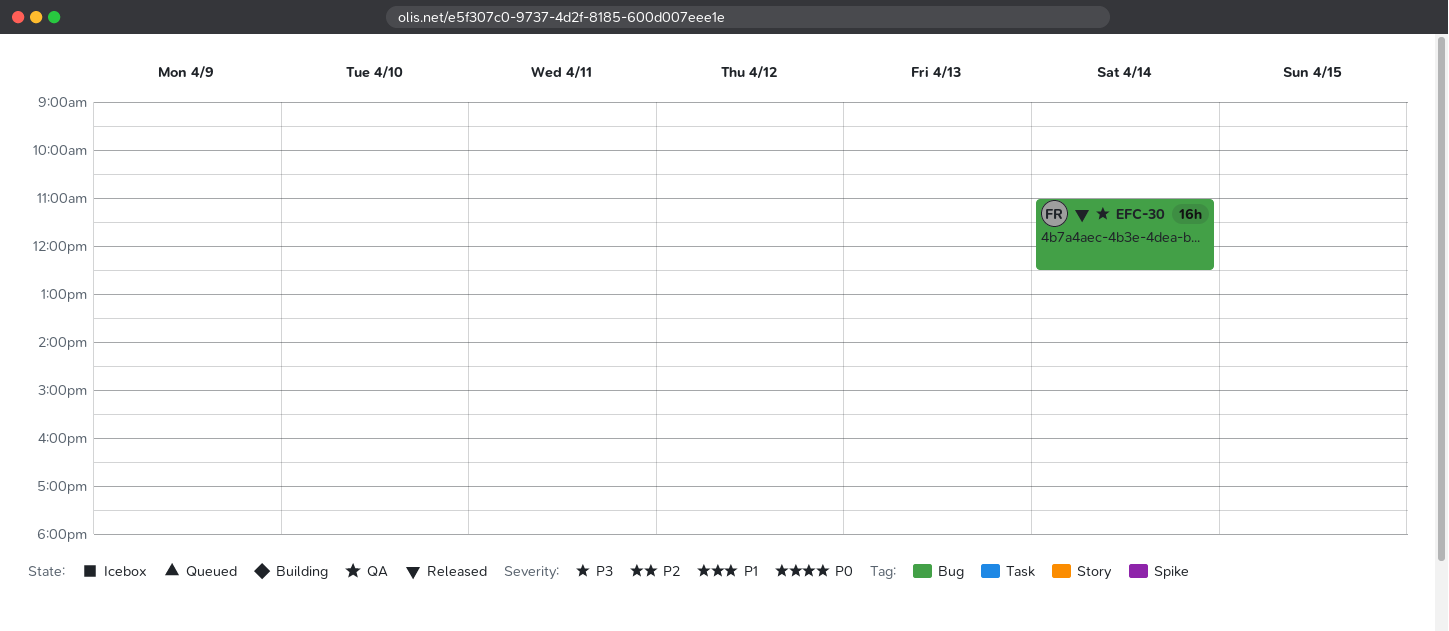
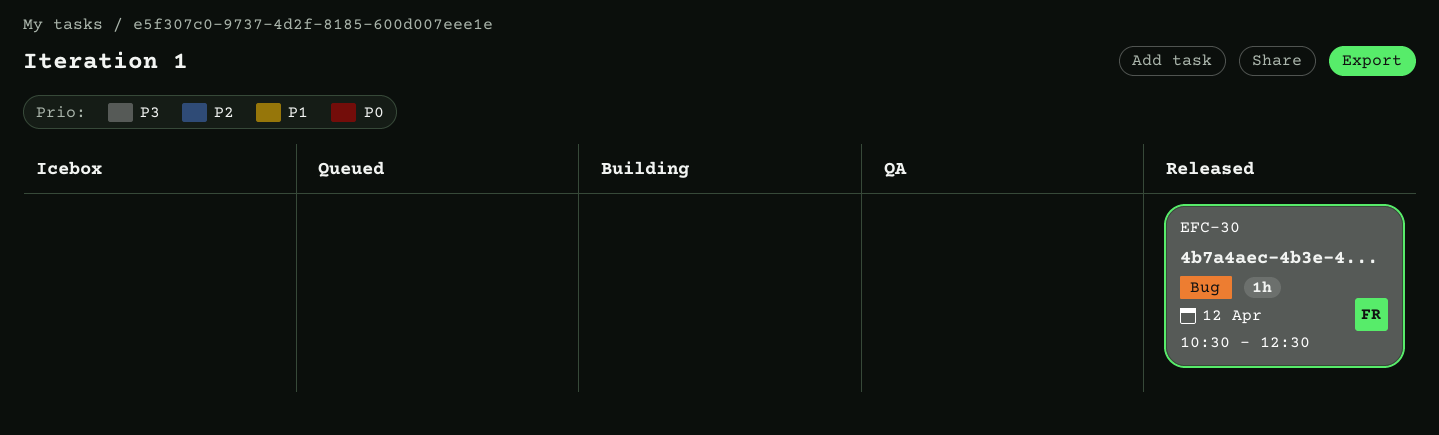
EFC-30, estimate: 16h -> 1h
EFC-30, day: Apr 14 -> Apr 12
EFC-30, begins: 11:00 -> 10:30

